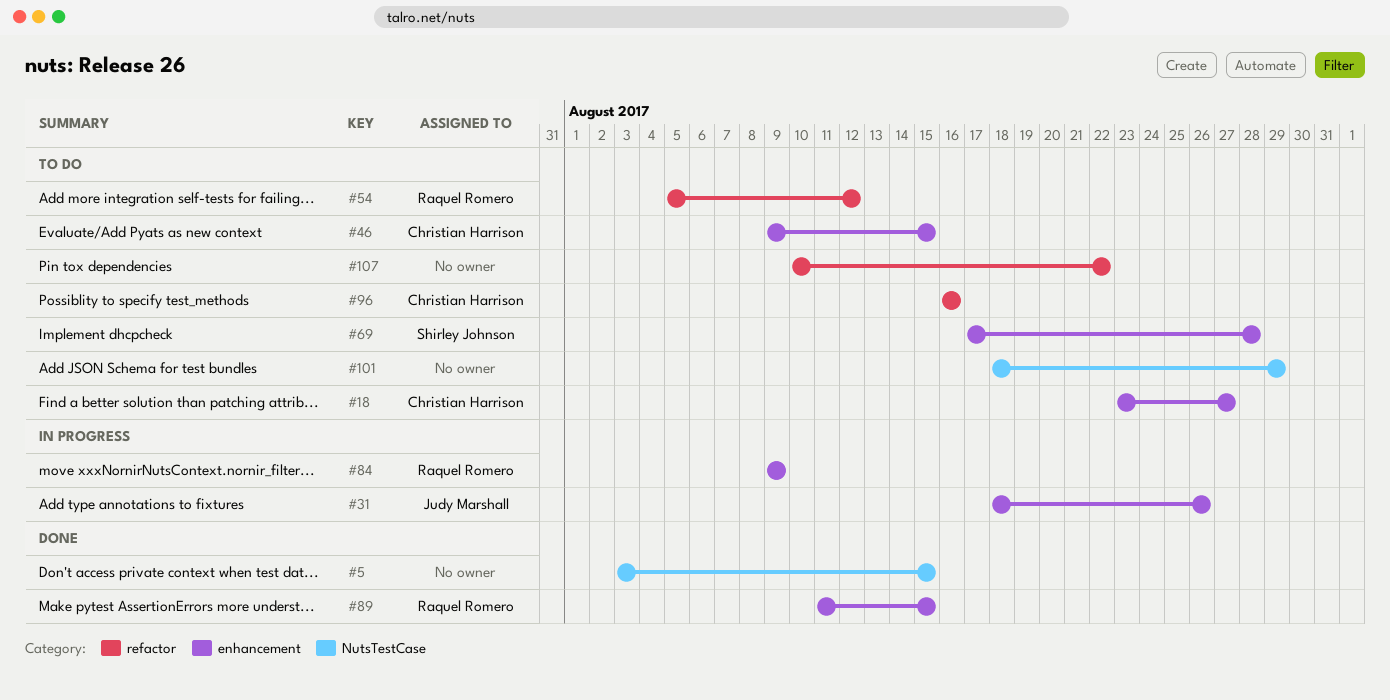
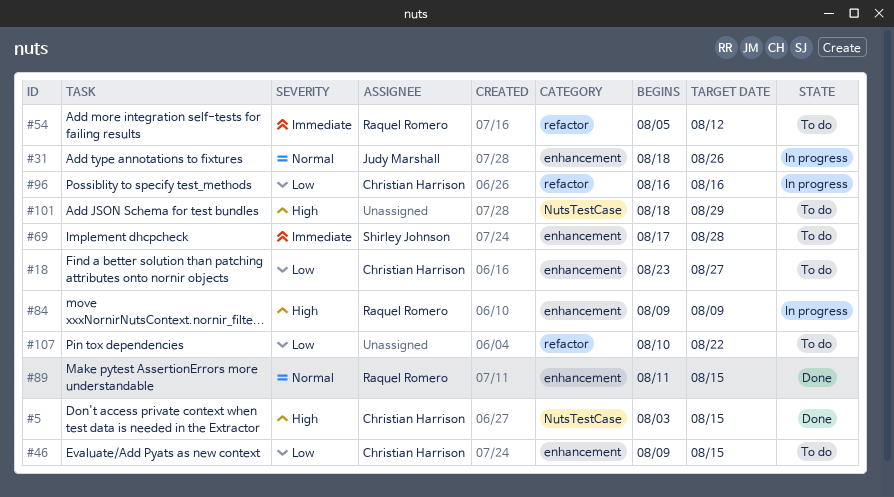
#5, owner: none -> Christian Harrison
#96, status: To do -> In progress

